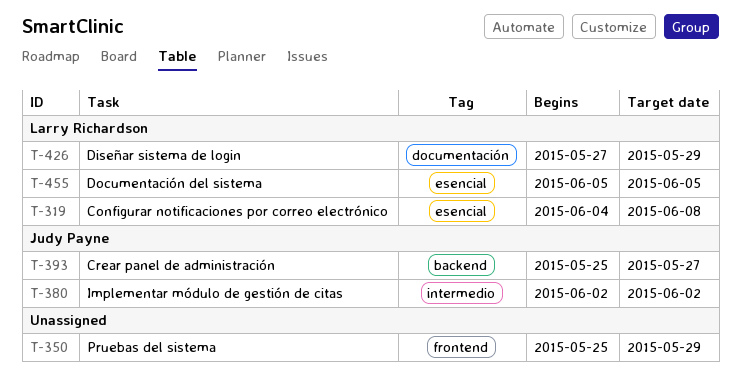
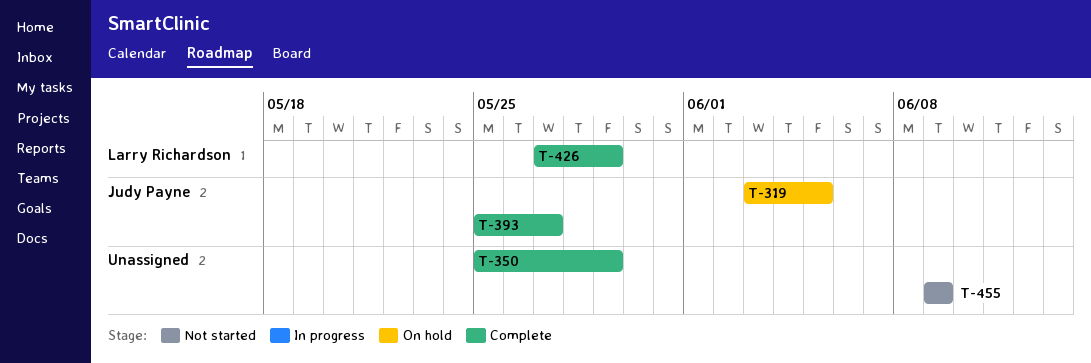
T-319, owner: Larry Richardson -> Judy Payne
T-319, start: Jun 4 -> Jun 3
T-319, due: Jun 8 -> Jun 5
T-380: present -> none
T-455, owner: Larry Richardson -> none
T-455, start: Jun 5 -> Jun 9
T-455, due: Jun 5 -> Jun 9

